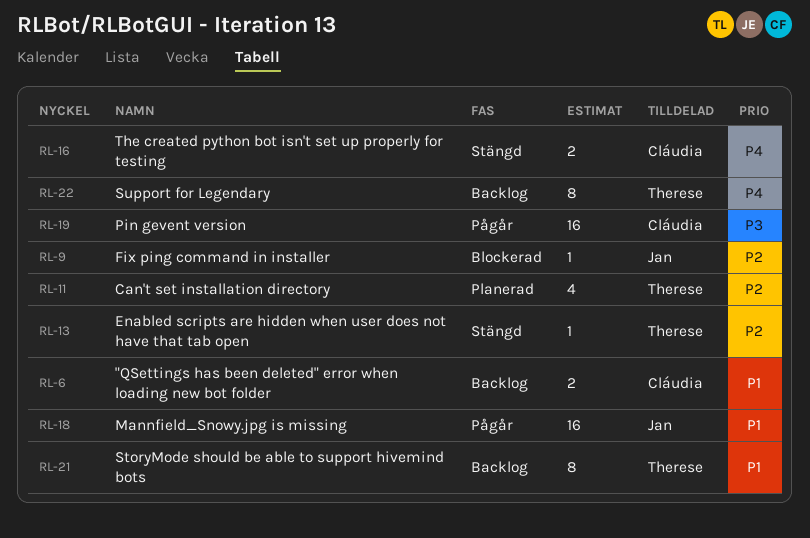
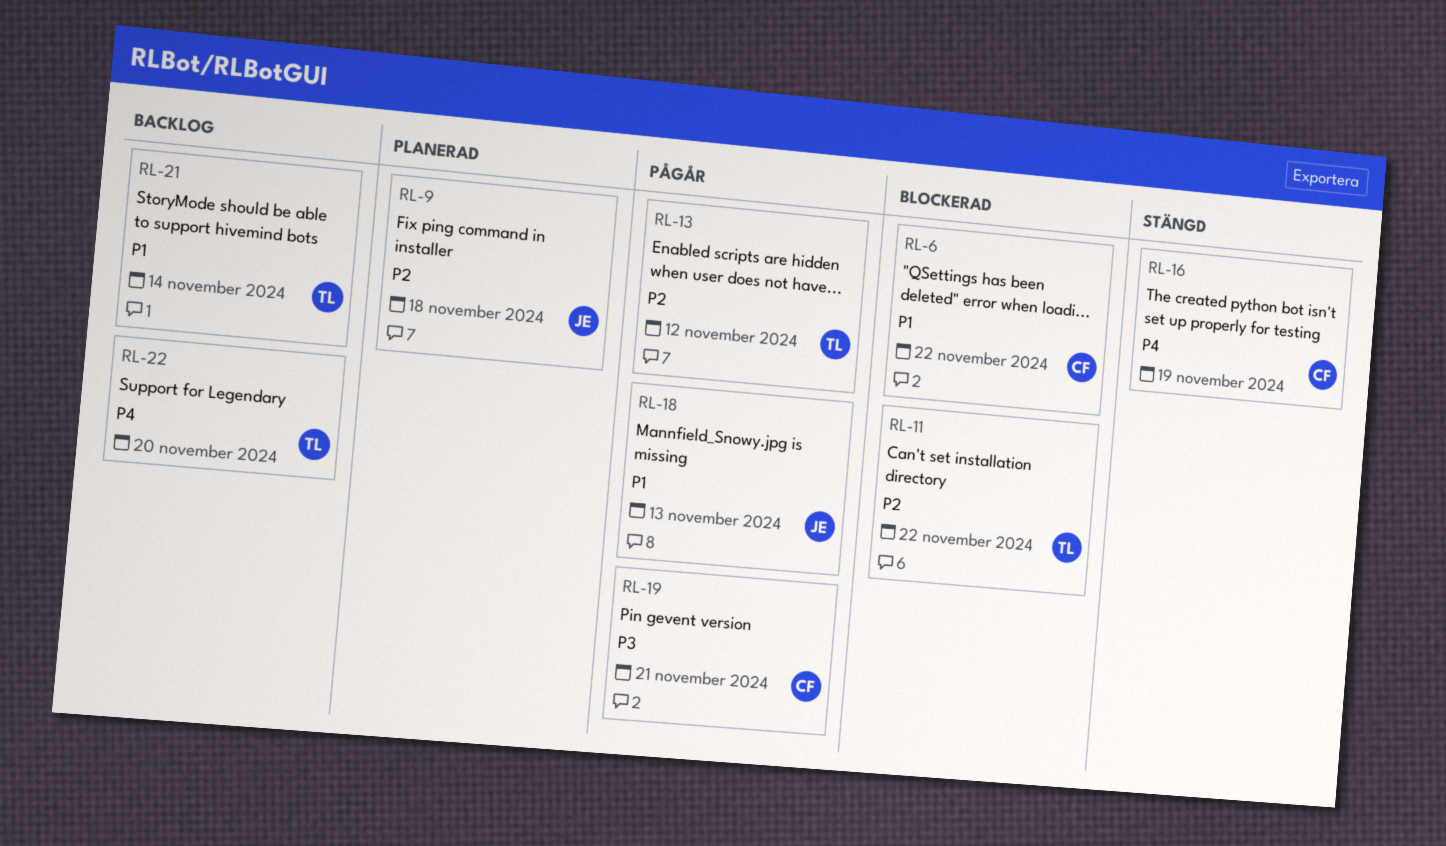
RL-6, status: Backlog -> Blockerad
RL-9, status: Blockerad -> Planerad
RL-11, status: Planerad -> Blockerad
RL-13, status: Stängd -> Pågår

